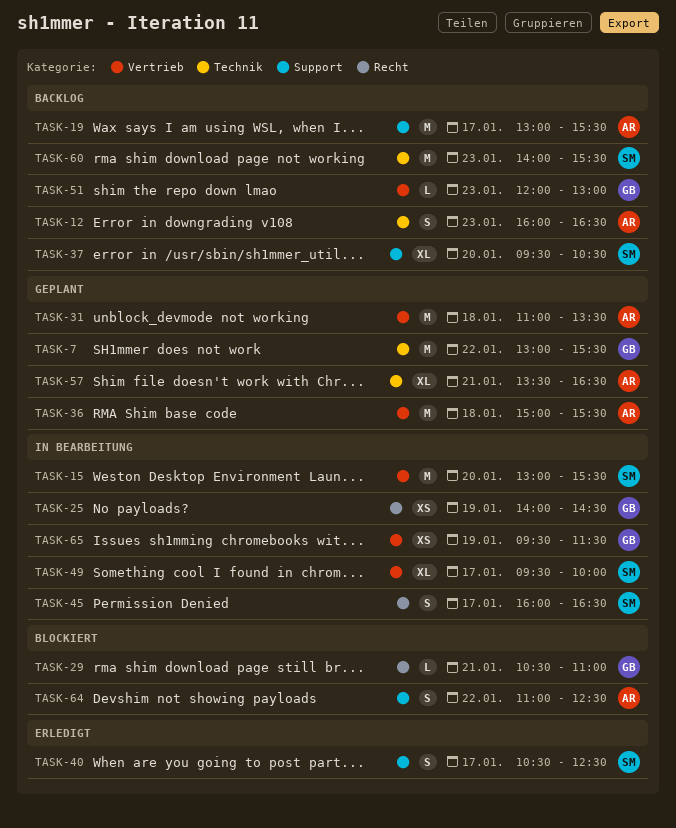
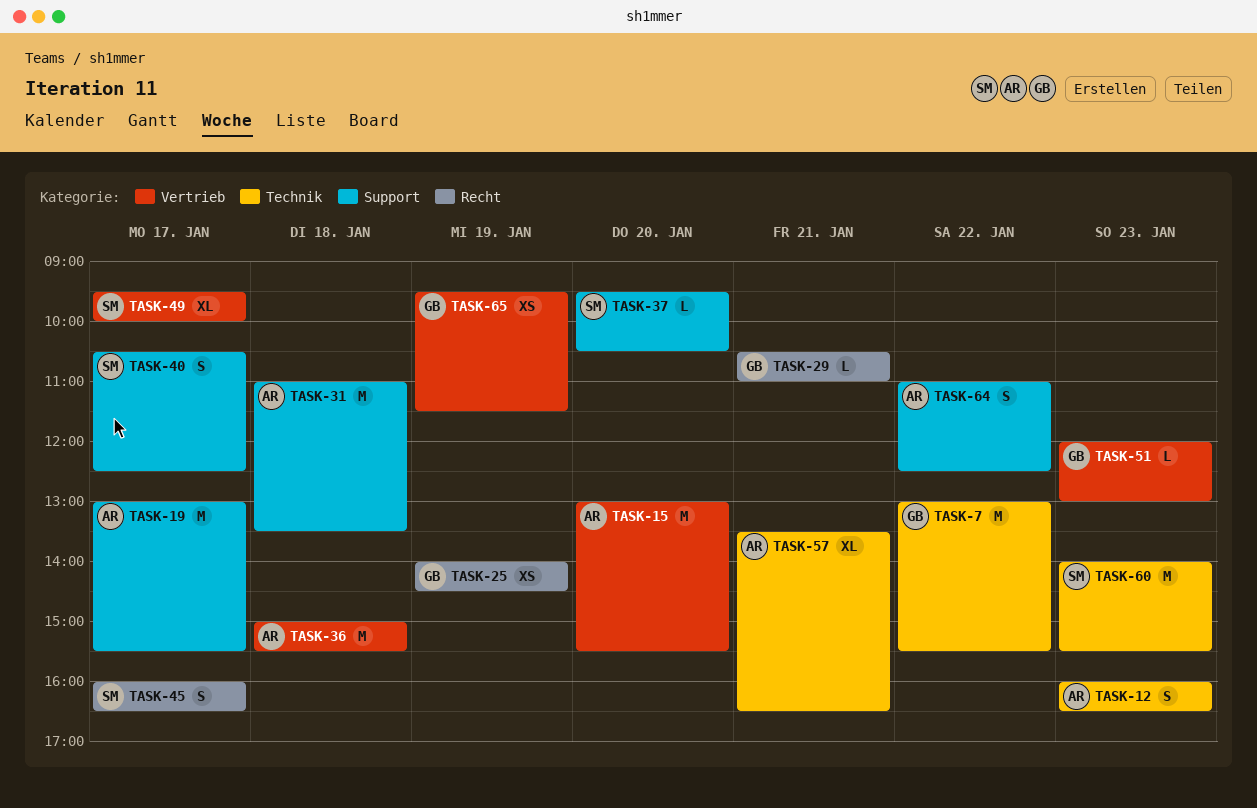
TASK-15, owner: SM -> AR
TASK-31, label: Vertrieb -> Support
TASK-37, estimate: XL -> L

